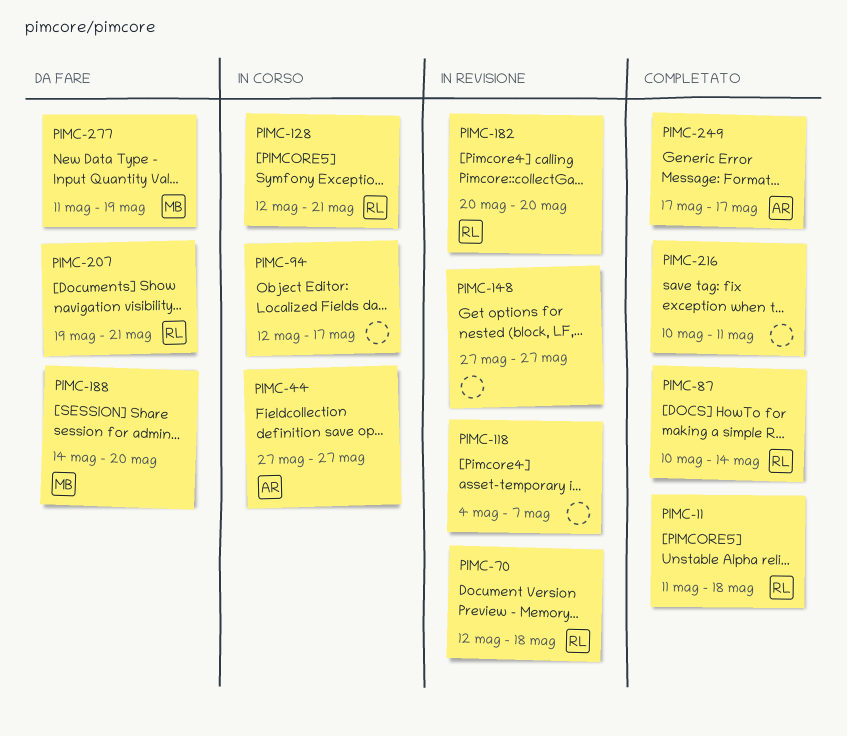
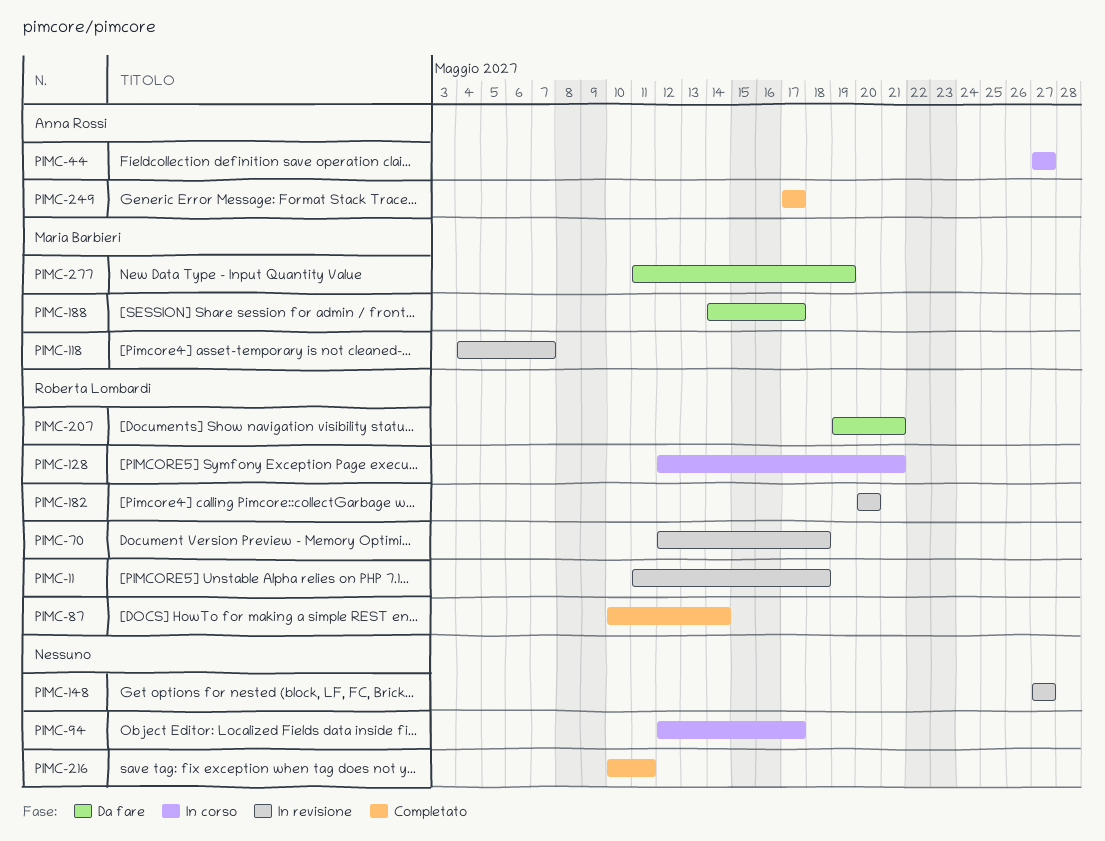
PIMC-11, status: Completato -> In revisione
PIMC-118, owner: none -> Maria Barbieri
PIMC-188, due: May 20 -> May 17

